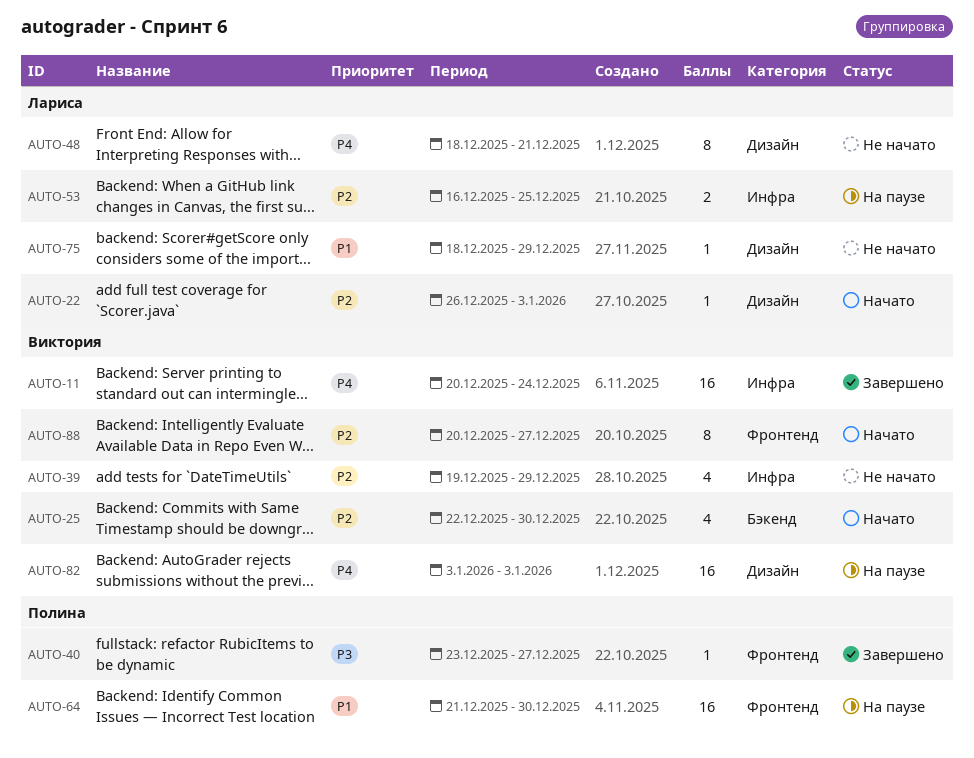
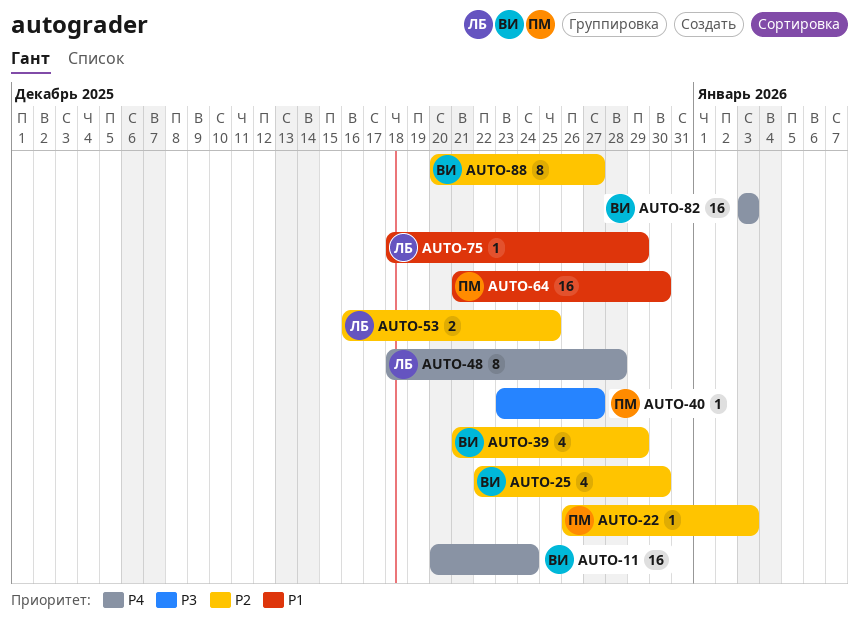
AUTO-22, owner: Лариса -> Полина
AUTO-39, start: Dec 19 -> Dec 21
AUTO-48, due: Dec 21 -> Dec 28

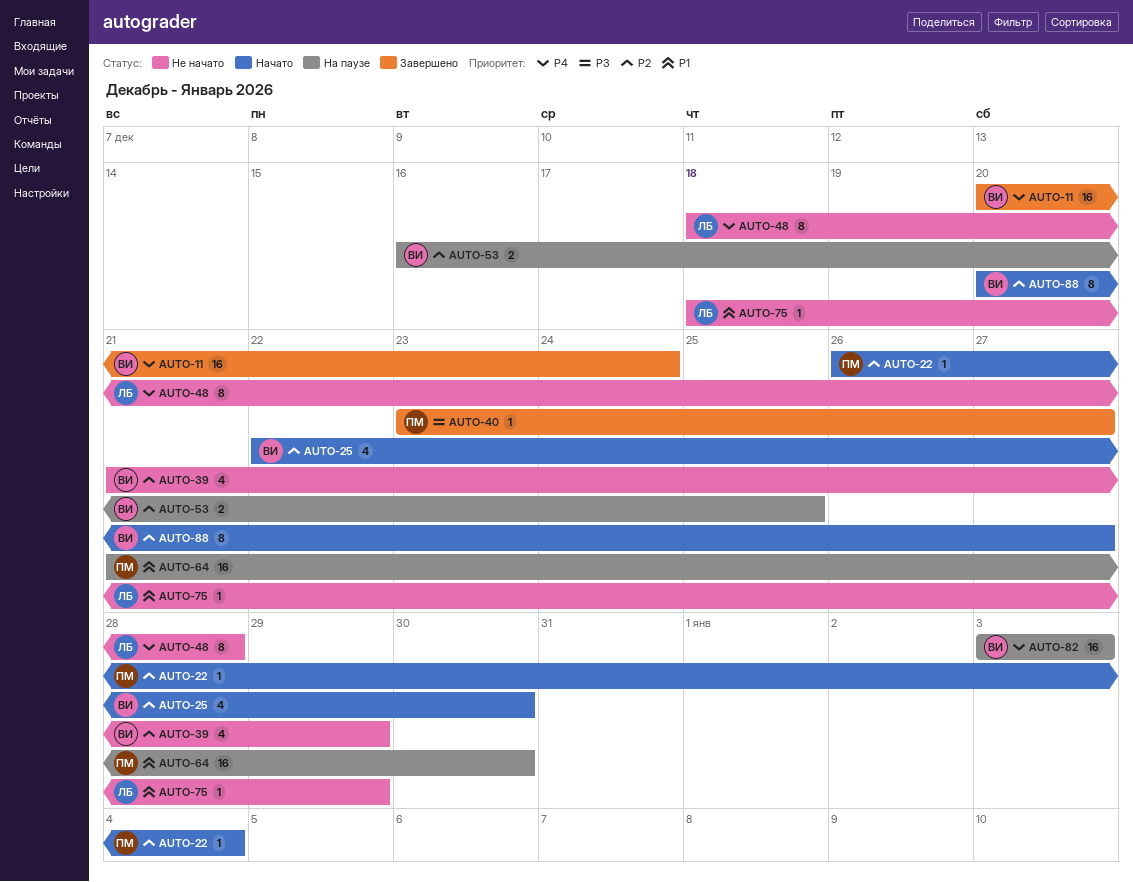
AUTO-22, due: Jan 3 -> Jan 4
AUTO-53, owner: ЛБ -> ВИ

